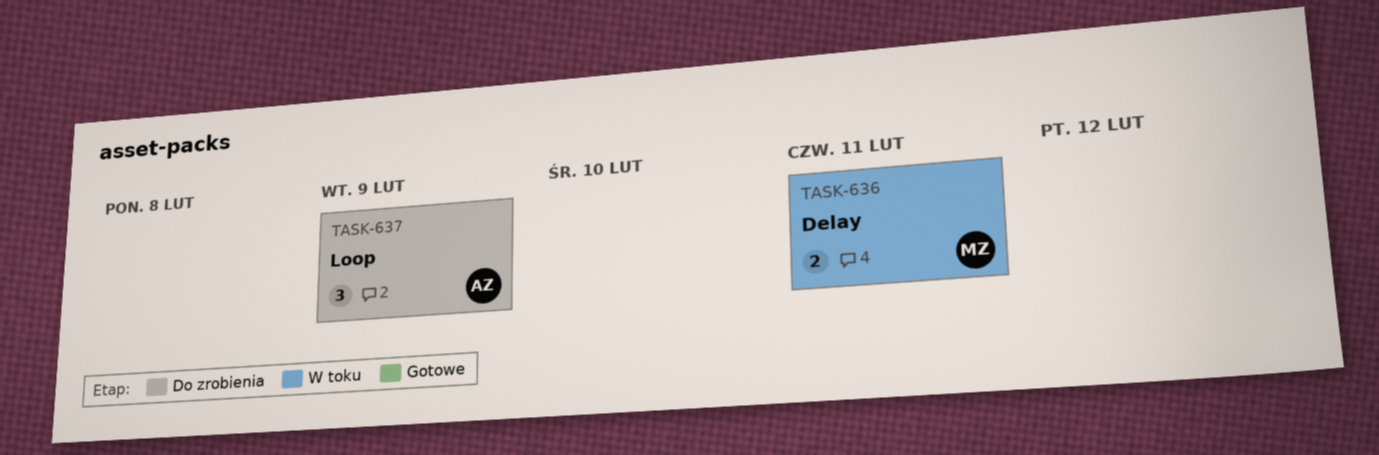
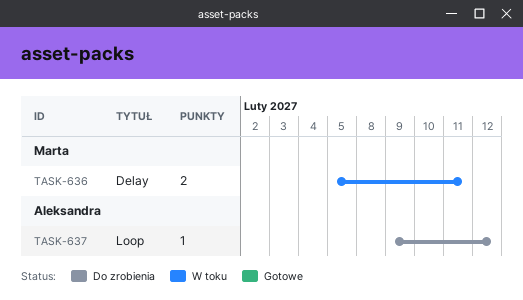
TASK-637, estimate: 3 -> 1
TASK-637, due: Feb 9 -> Feb 12

